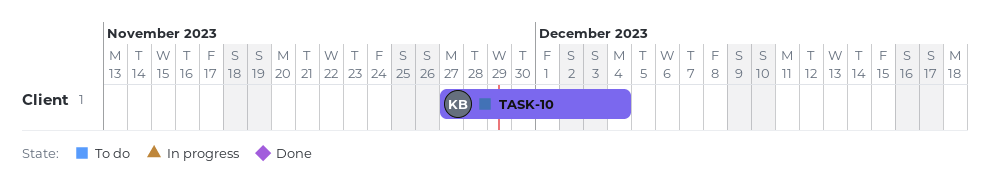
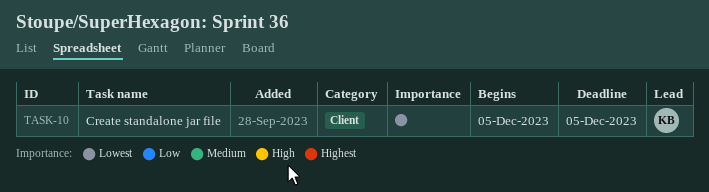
TASK-10, start: Nov 27 -> Dec 5
TASK-10, due: Dec 4 -> Dec 5

